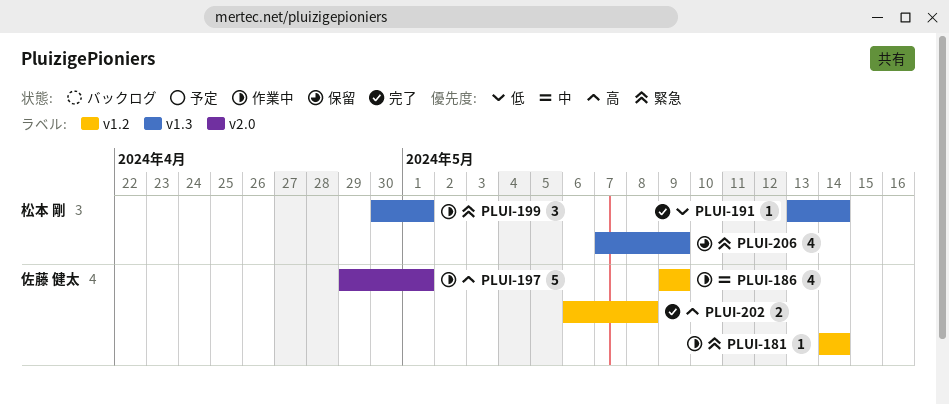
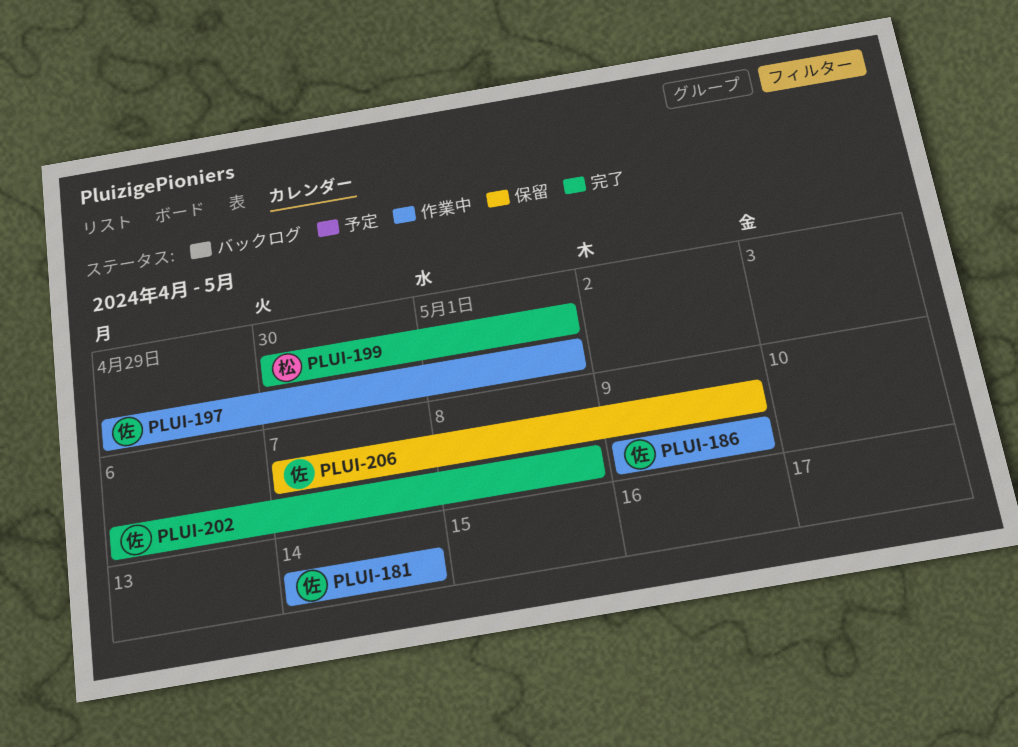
PLUI-191: present -> none
PLUI-199, status: 作業中 -> 完了
PLUI-206, owner: 松本 剛 -> 佐藤 健太

